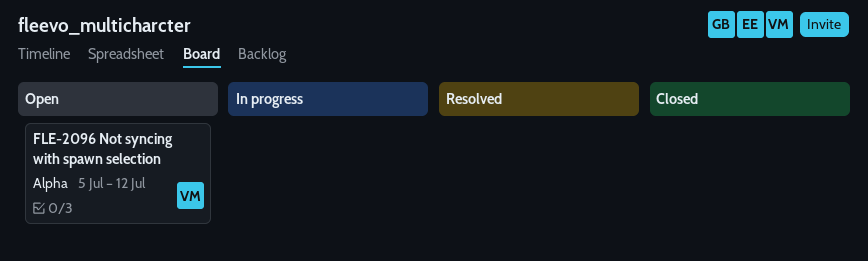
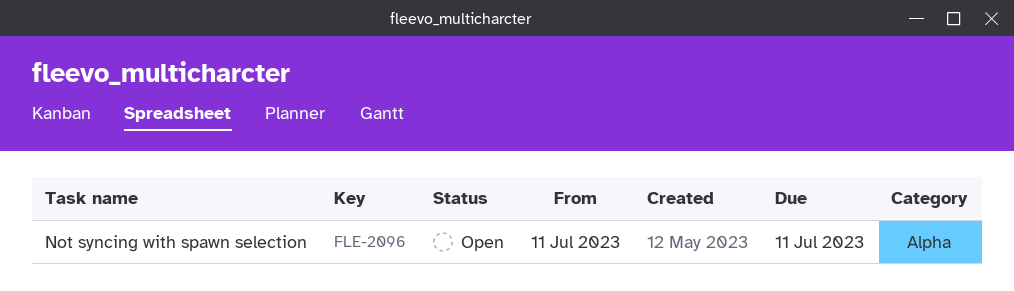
FLE-2096, start: Jul 5 -> Jul 11
FLE-2096, due: Jul 12 -> Jul 11

